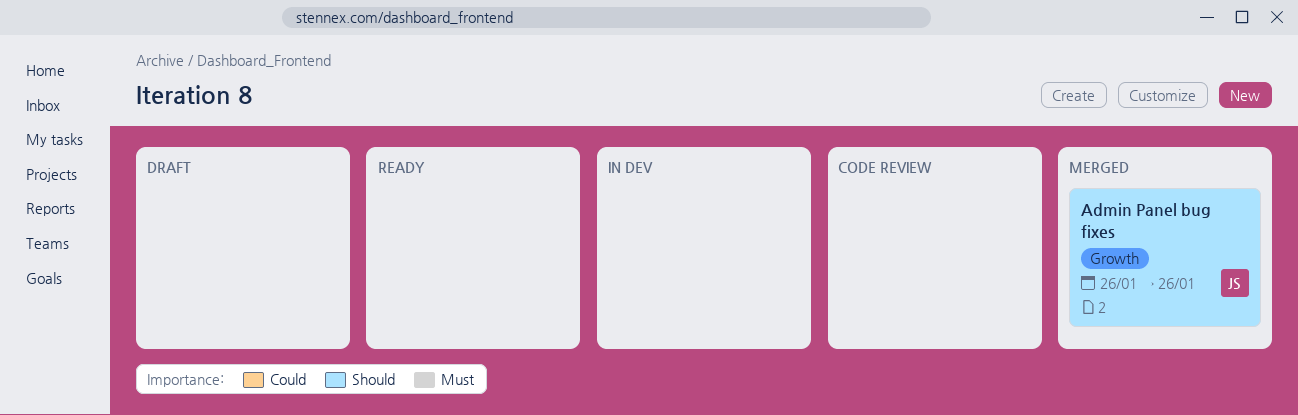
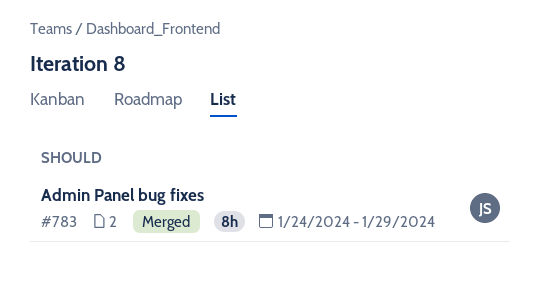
Admin Panel bug fixes, start: Jan 26 -> Jan 24
Admin Panel bug fixes, due: Jan 26 -> Jan 29

